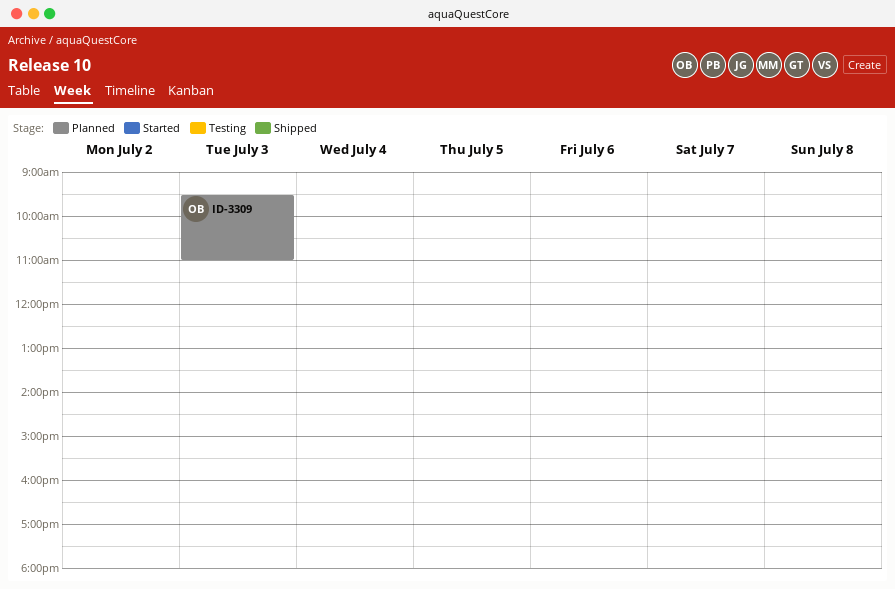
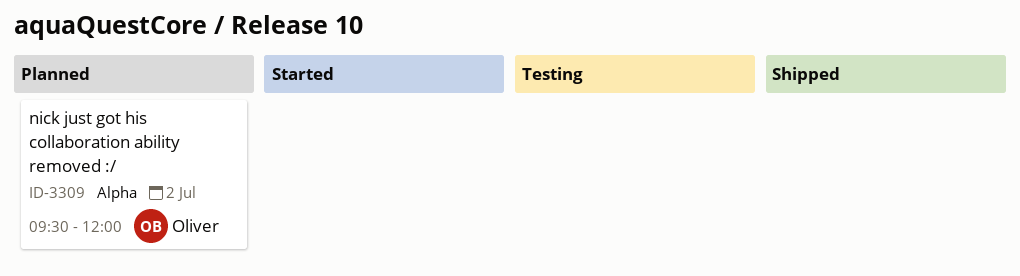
ID-3309, day: Jul 3 -> Jul 2
ID-3309, ends: 11:00 -> 12:00

